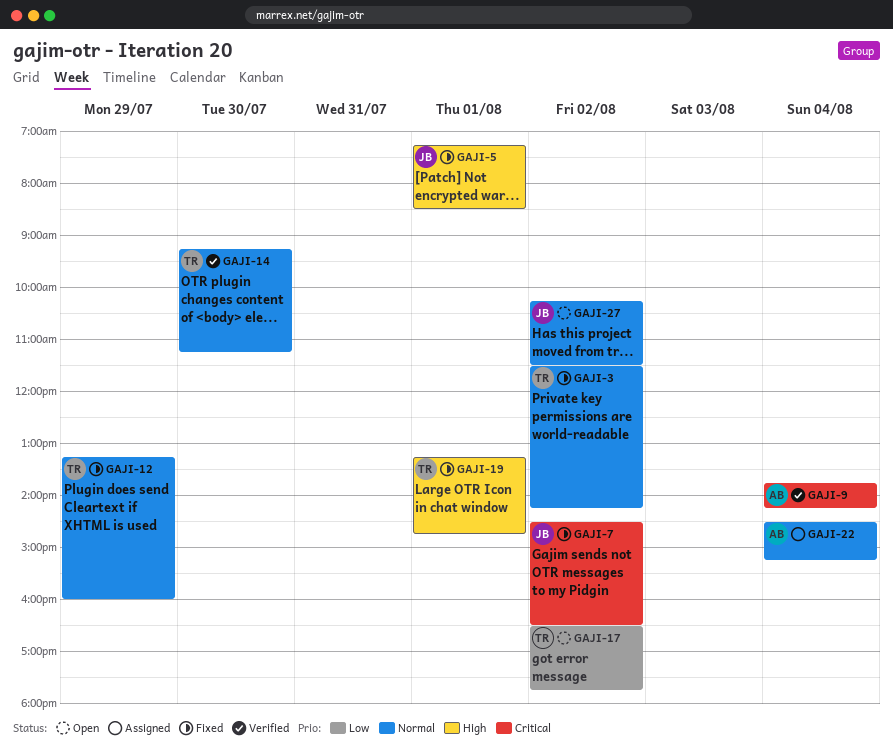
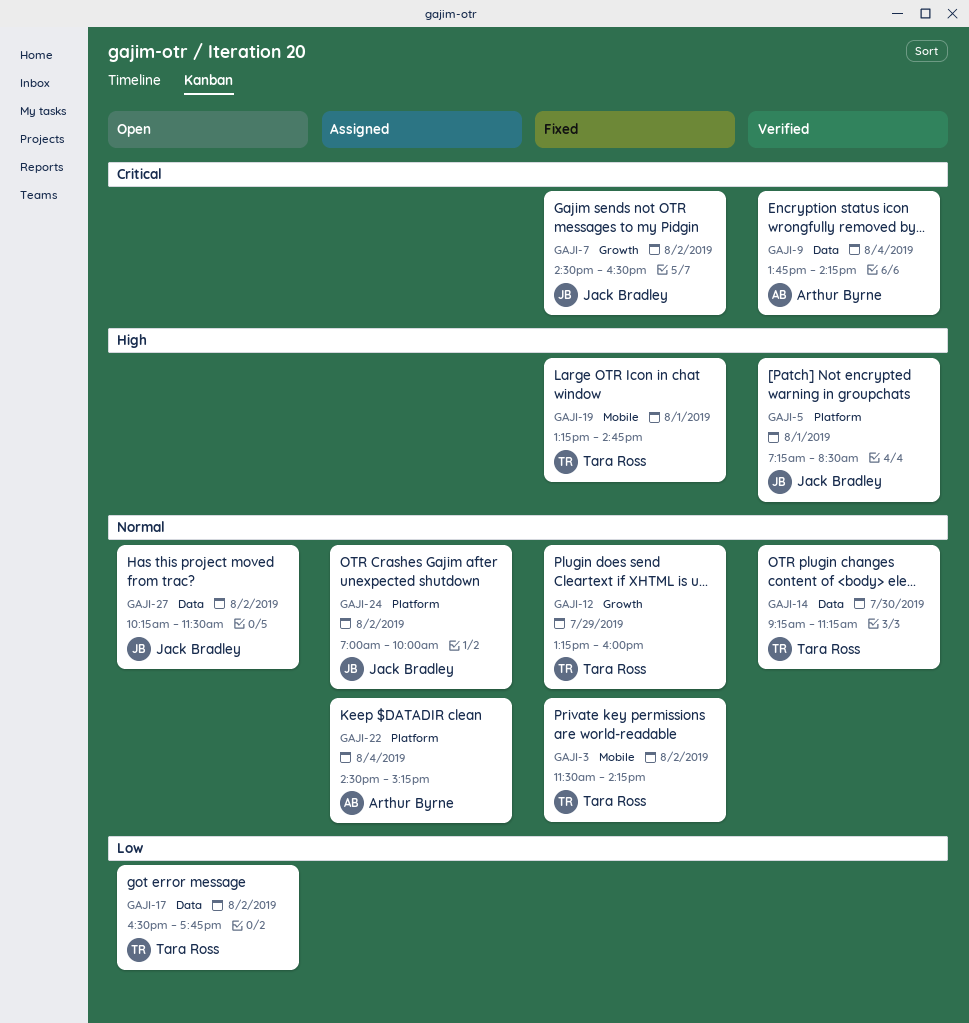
GAJI-5, status: Fixed -> Verified
GAJI-24: none -> present

